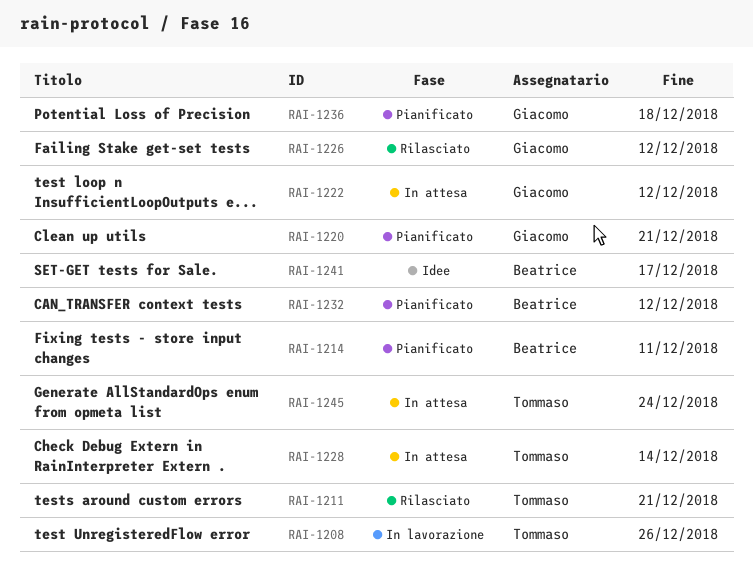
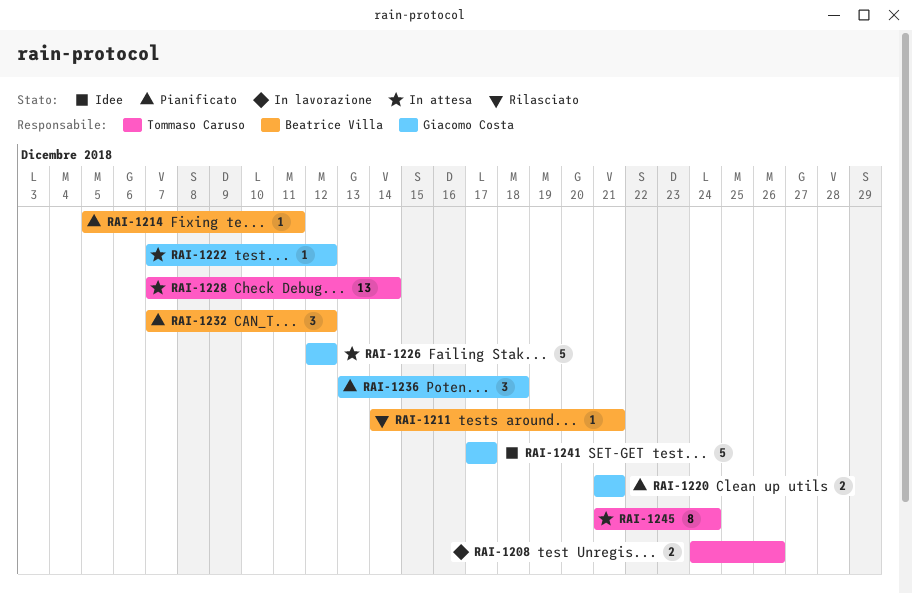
RAI-1211, owner: Tommaso Caruso -> Beatrice Villa
RAI-1226, status: Rilasciato -> In attesa
RAI-1241, owner: Beatrice Villa -> Giacomo Costa

